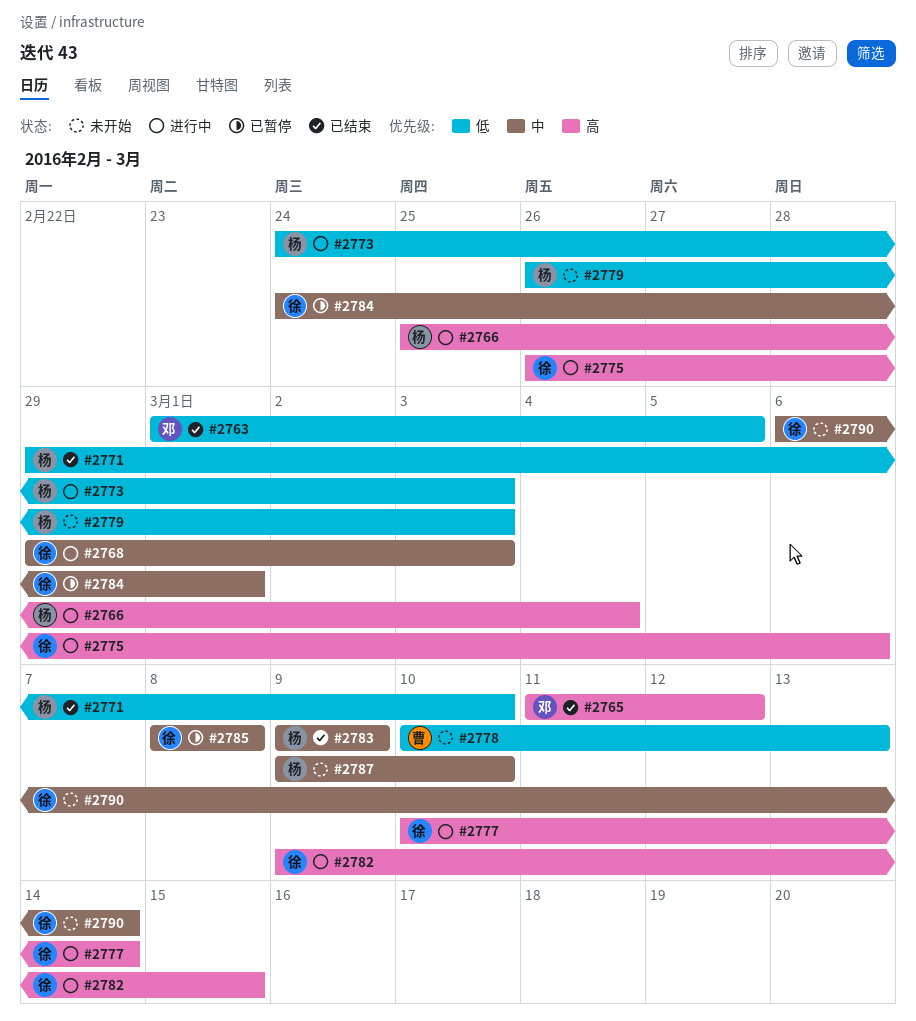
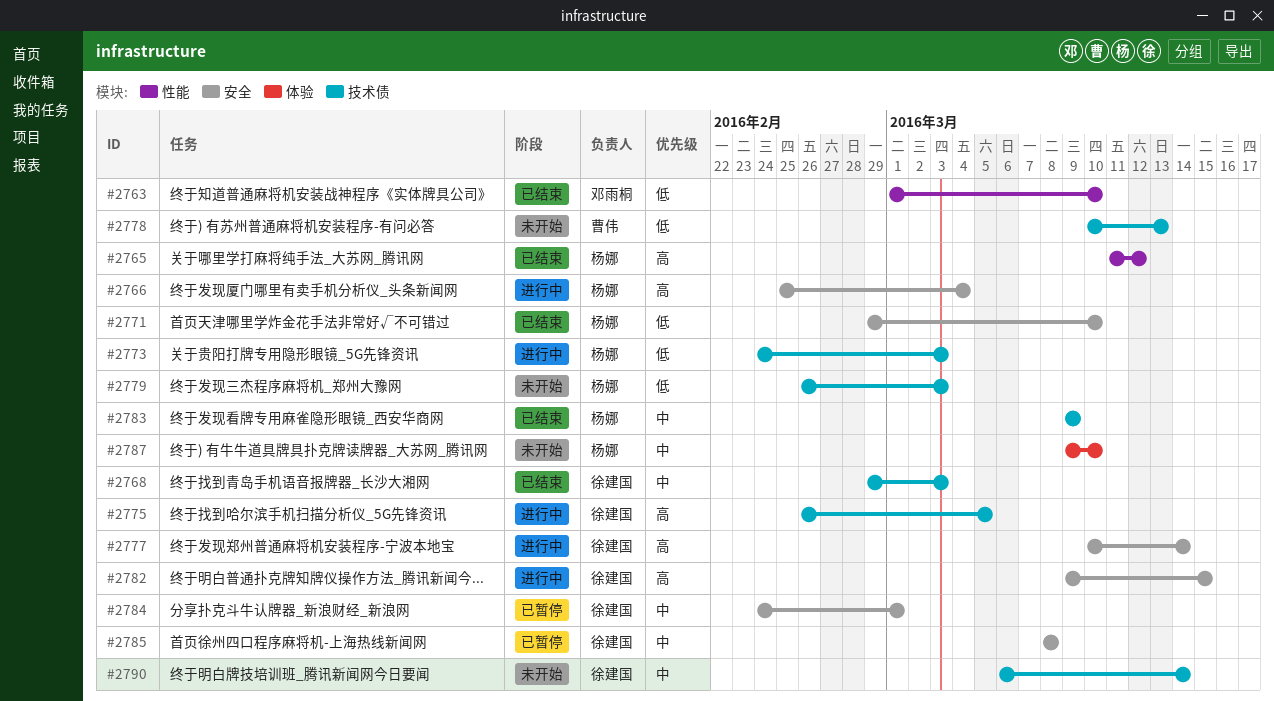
#2763, due: Mar 5 -> Mar 10
#2765, owner: 邓雨桐 -> 杨娜
#2768, status: 进行中 -> 已结束
#2775, due: Mar 6 -> Mar 5

